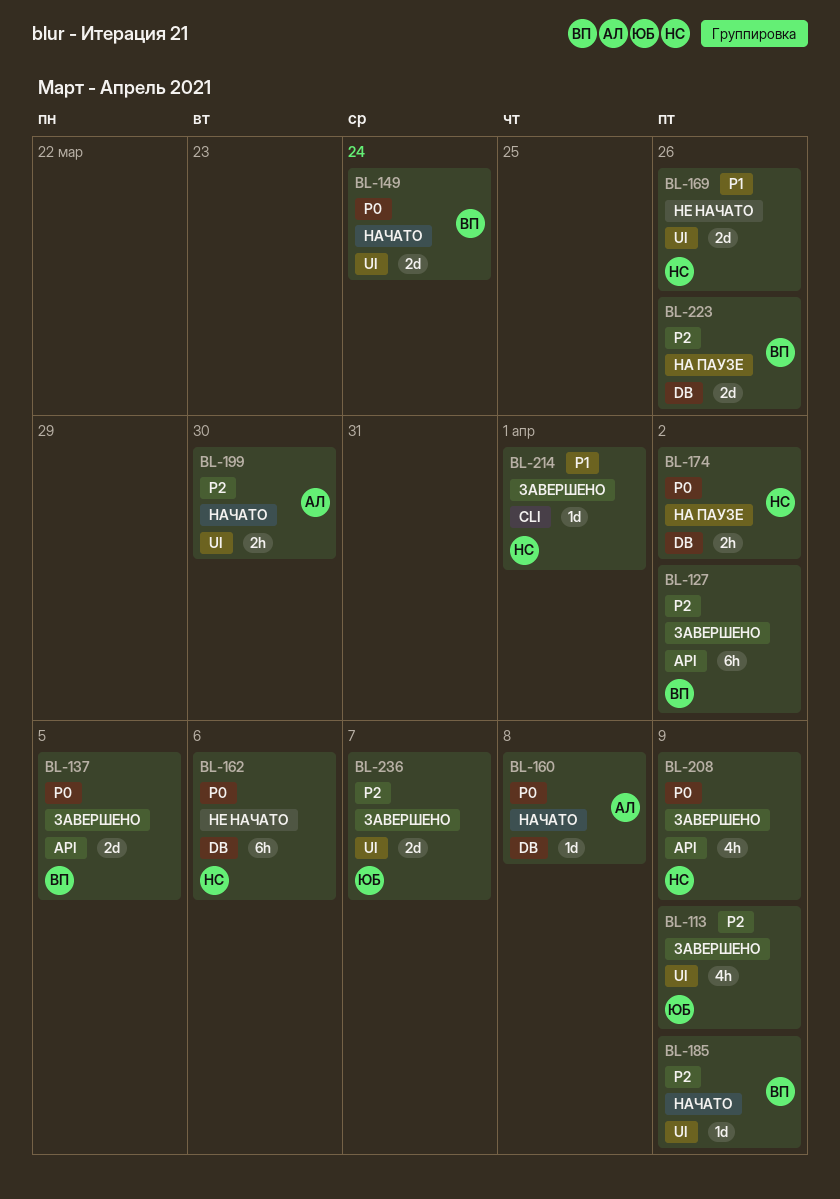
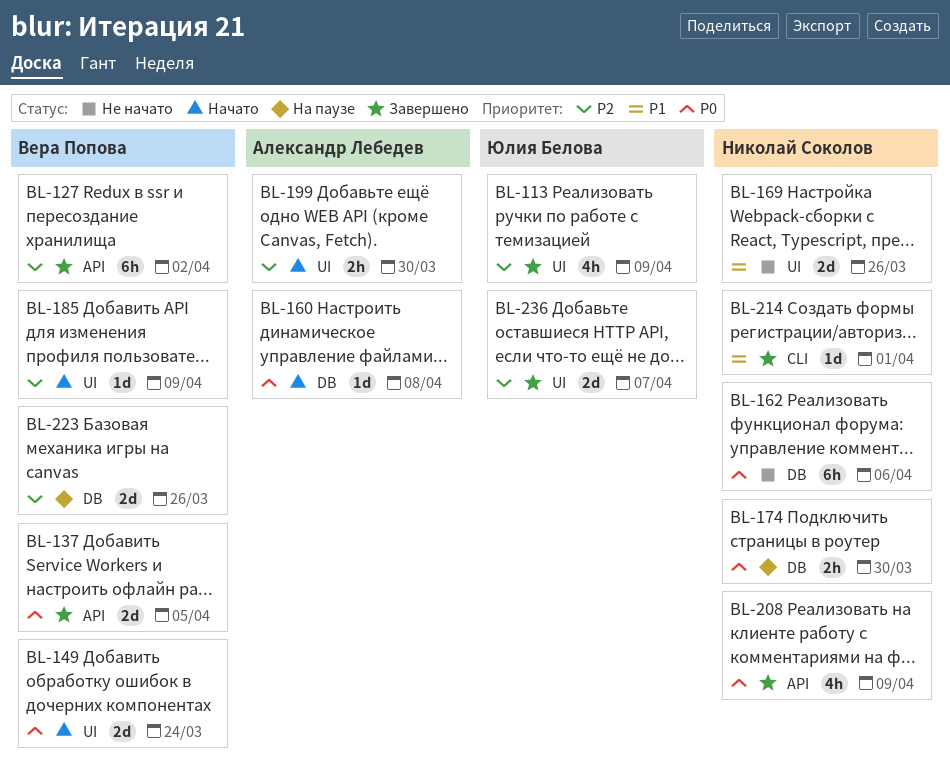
BL-174, due: Apr 2 -> Mar 30

